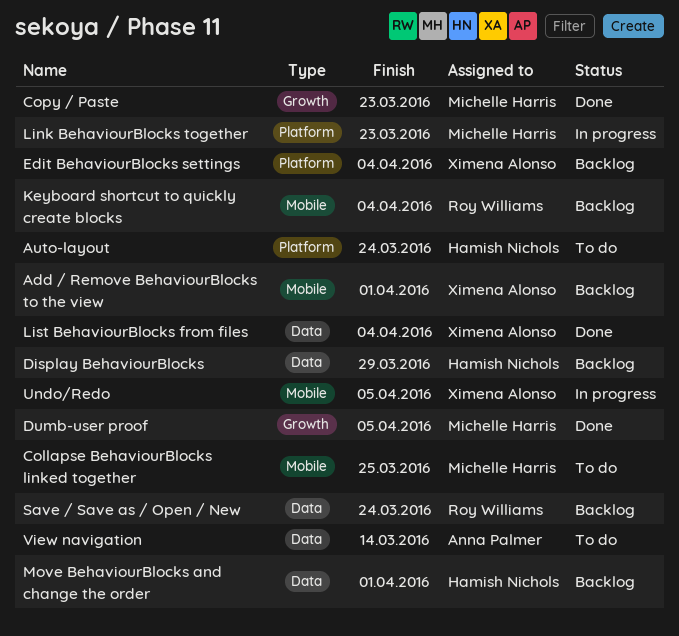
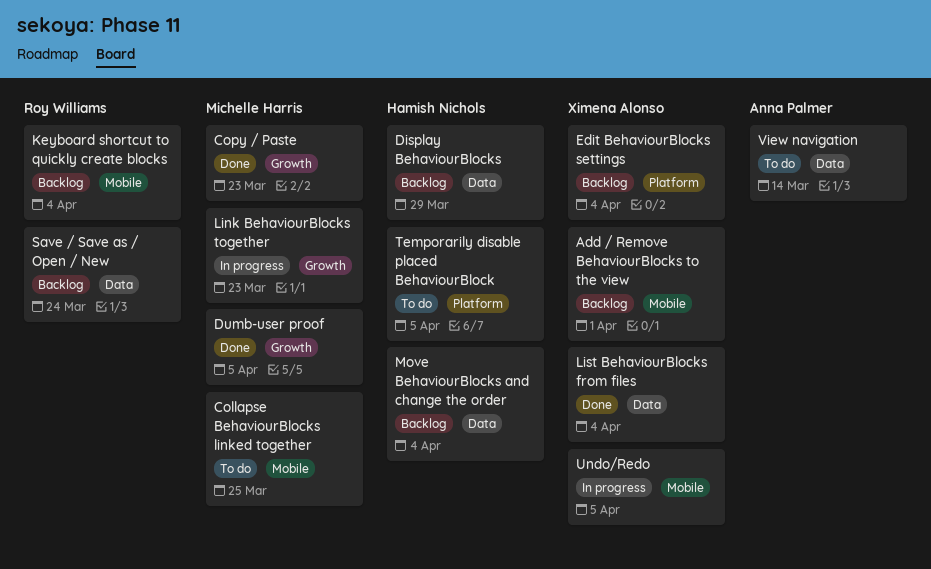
Auto-layout: present -> none
Link BehaviourBlocks together, label: Platform -> Growth
Move BehaviourBlocks and change the order, due: Apr 1 -> Apr 4
Temporarily disable placed BehaviourBlock: none -> present

